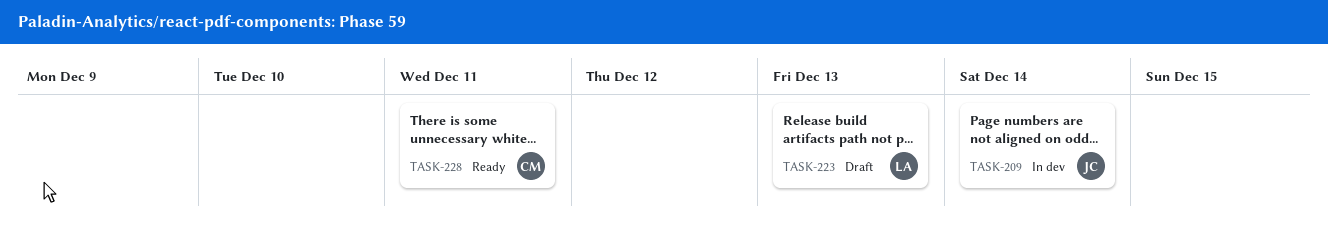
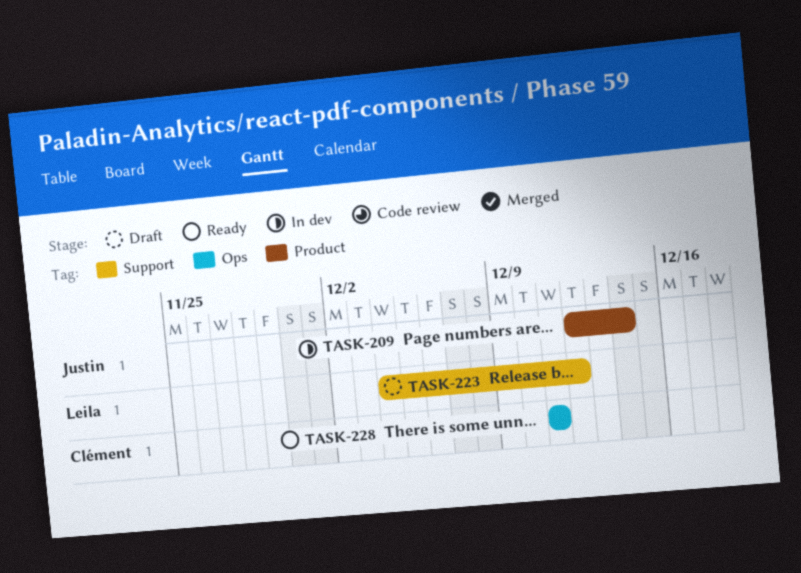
TASK-223, due: Dec 13 -> Dec 12

